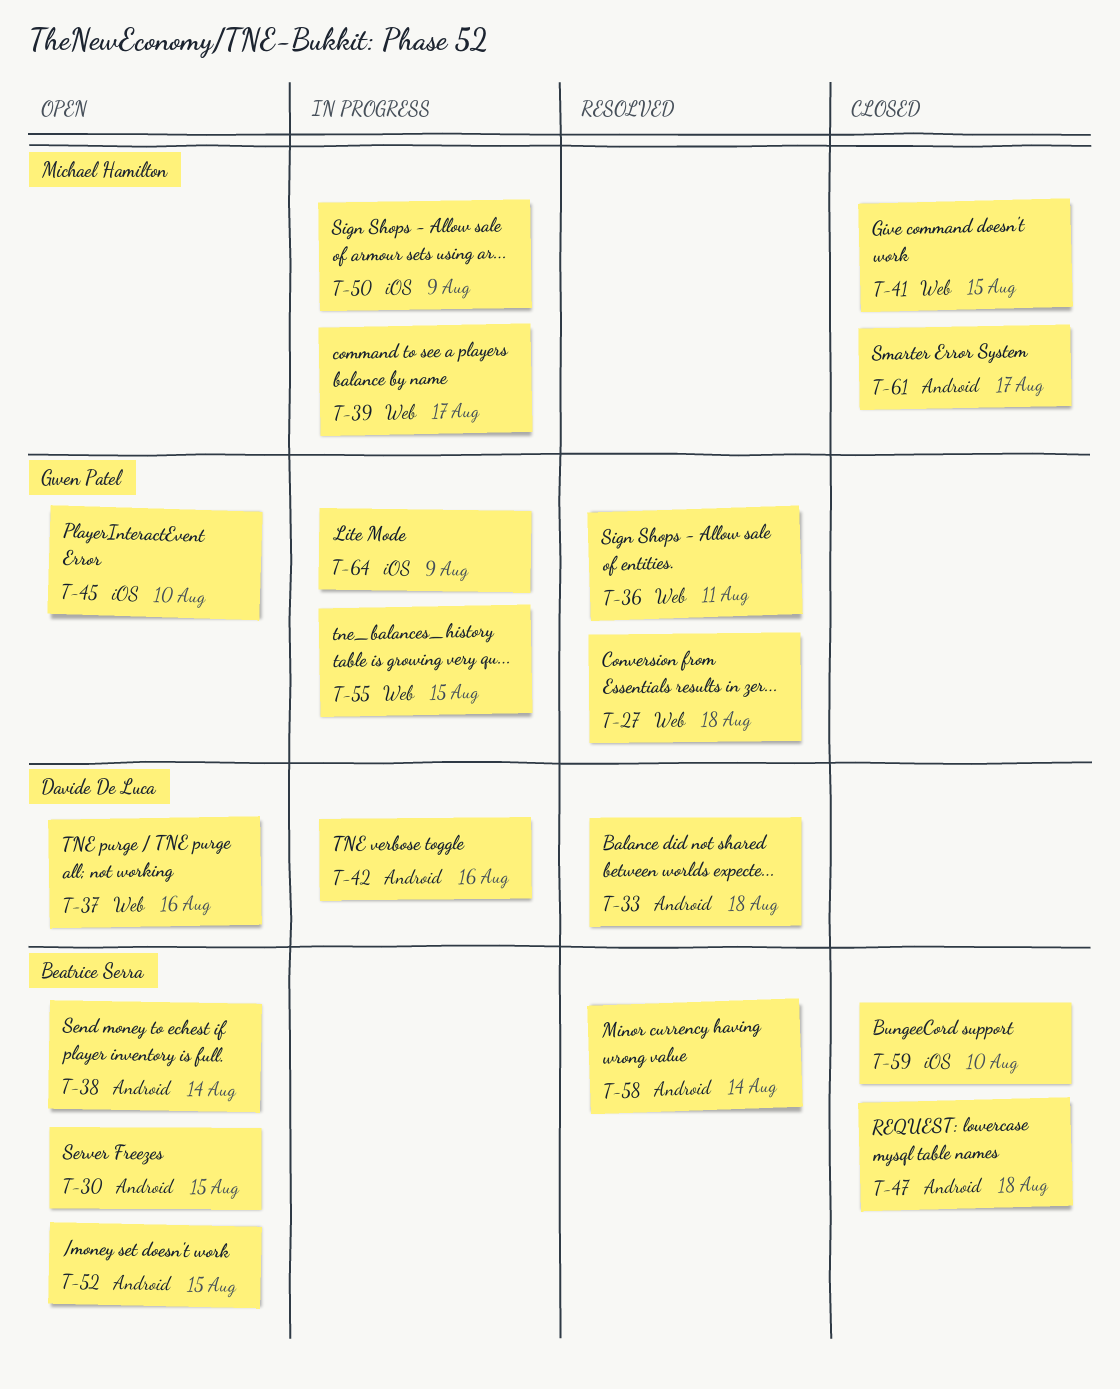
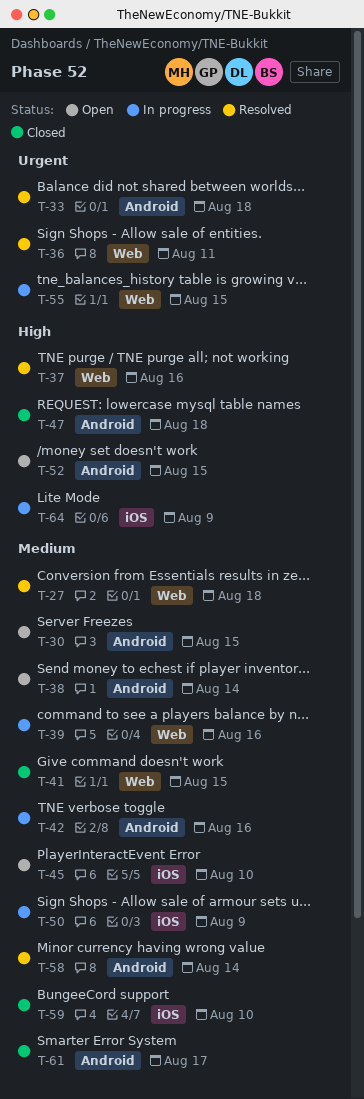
T-37, status: Open -> Resolved
T-39, due: Aug 17 -> Aug 16

